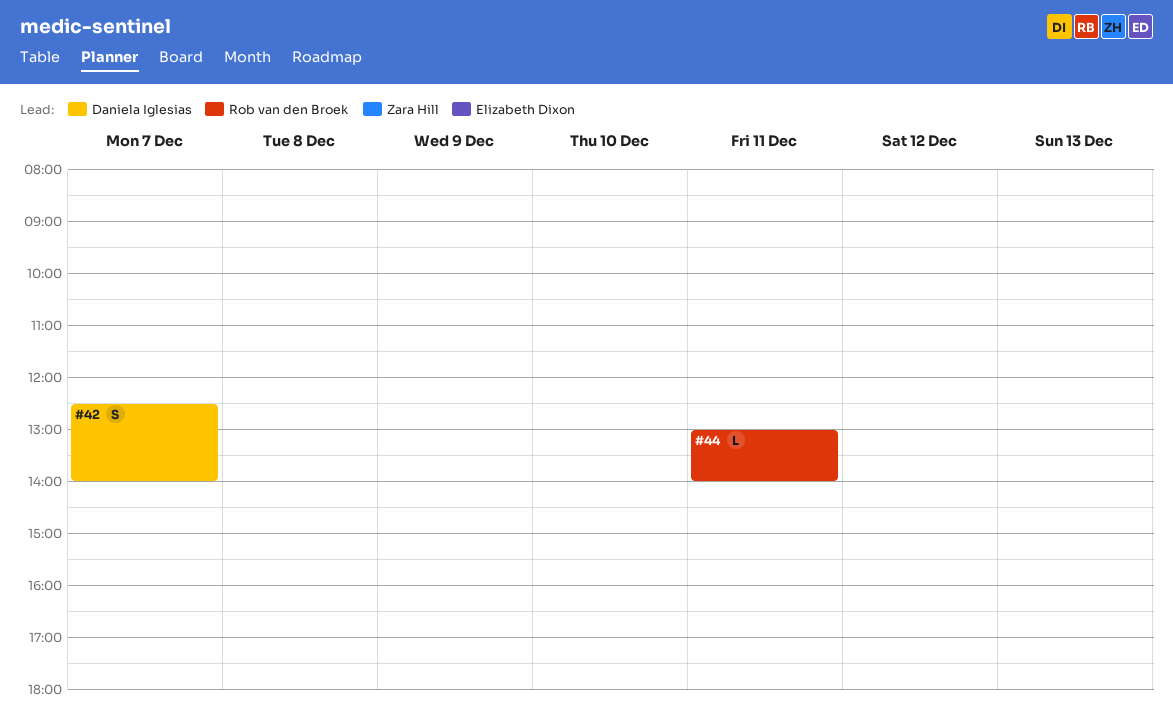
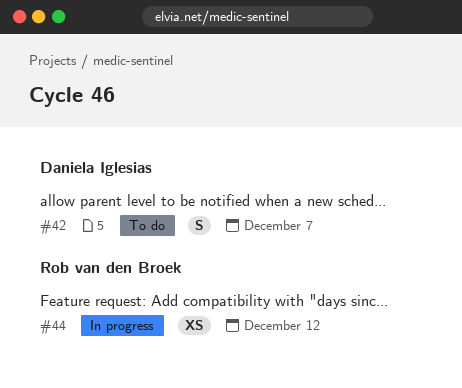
#44, estimate: L -> XS
#44, day: Dec 11 -> Dec 12

